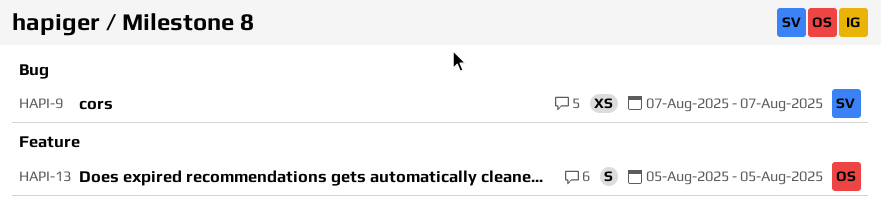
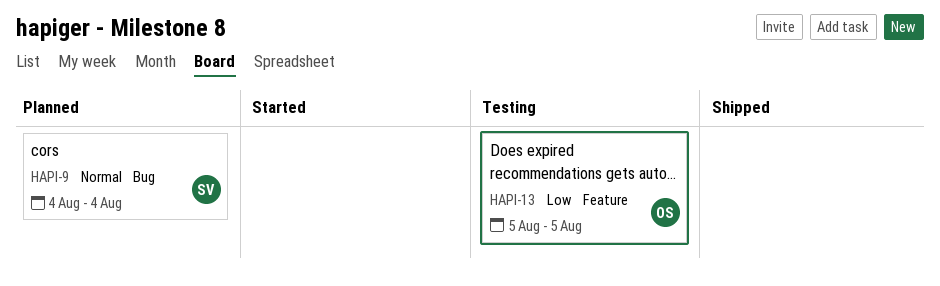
HAPI-9, start: Aug 7 -> Aug 4
HAPI-9, due: Aug 7 -> Aug 4

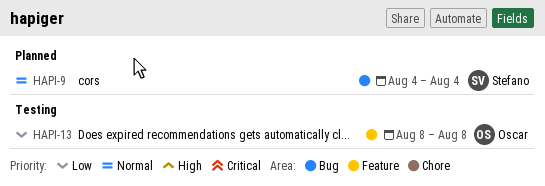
HAPI-13, start: Aug 5 -> Aug 8
HAPI-13, due: Aug 5 -> Aug 8

